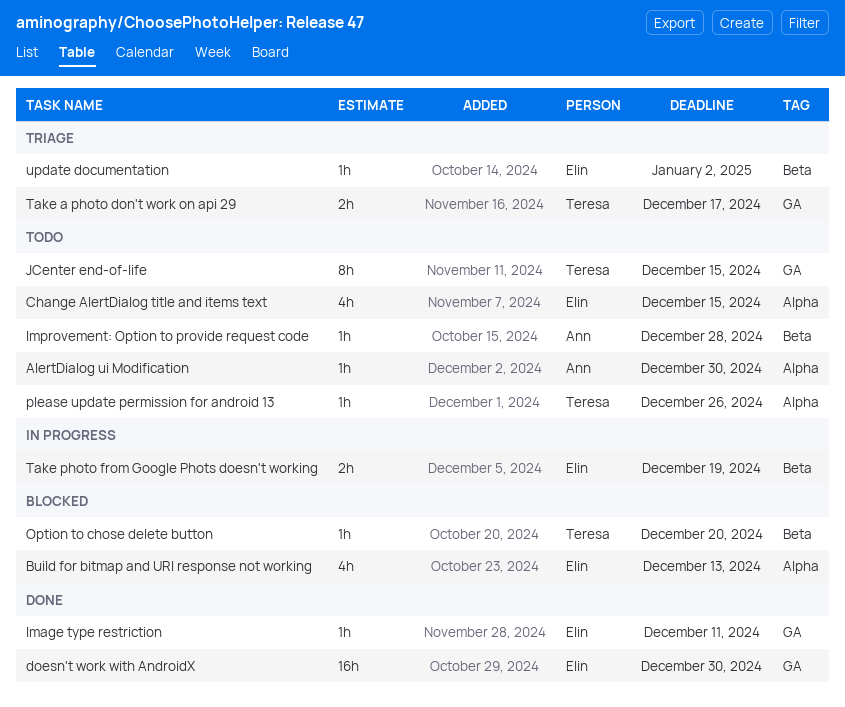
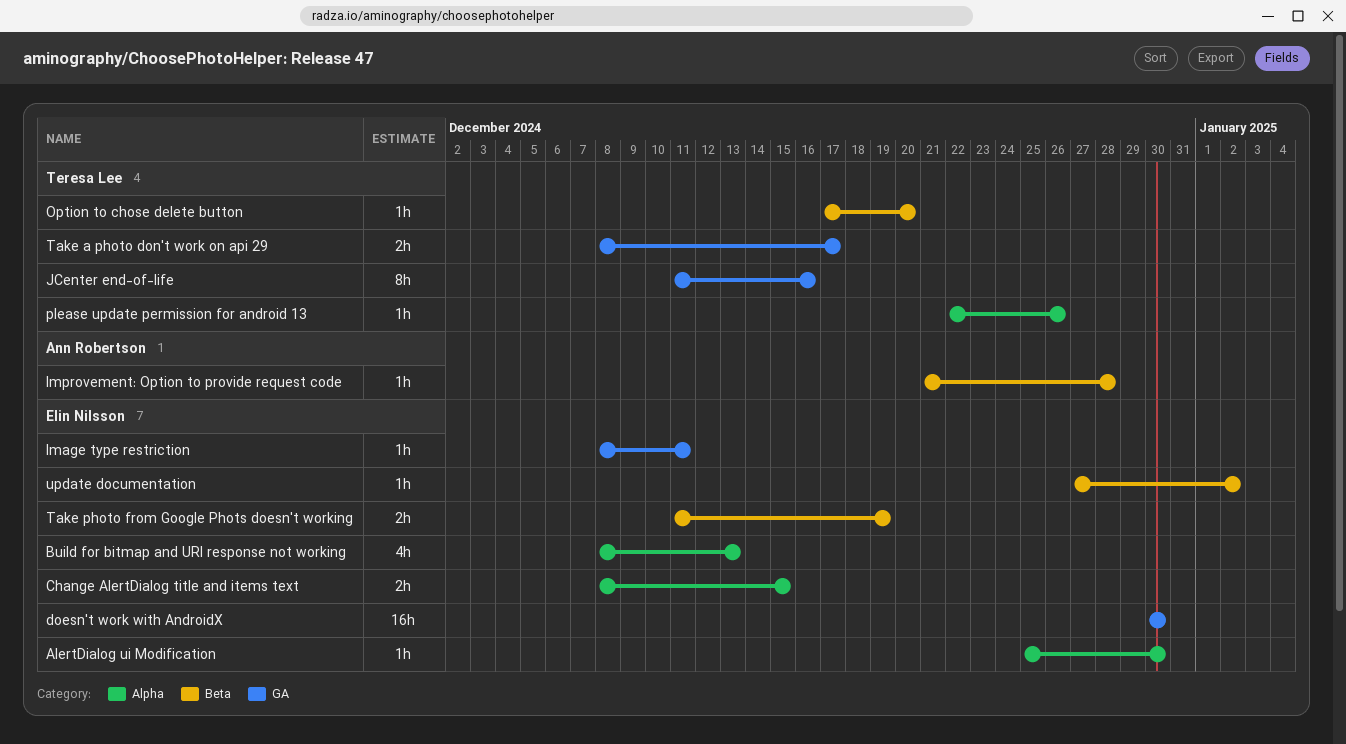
AlertDialog ui Modification, owner: Ann Robertson -> Elin Nilsson
Change AlertDialog title and items text, estimate: 4h -> 2h
JCenter end-of-life, due: Dec 15 -> Dec 16

